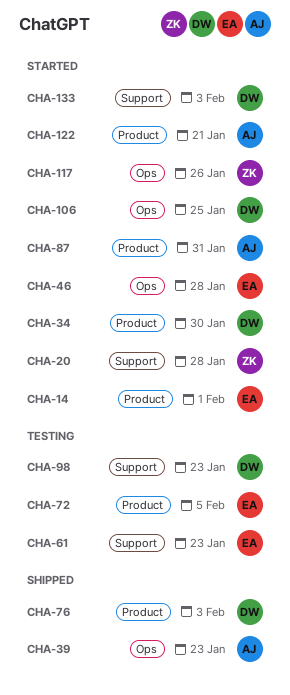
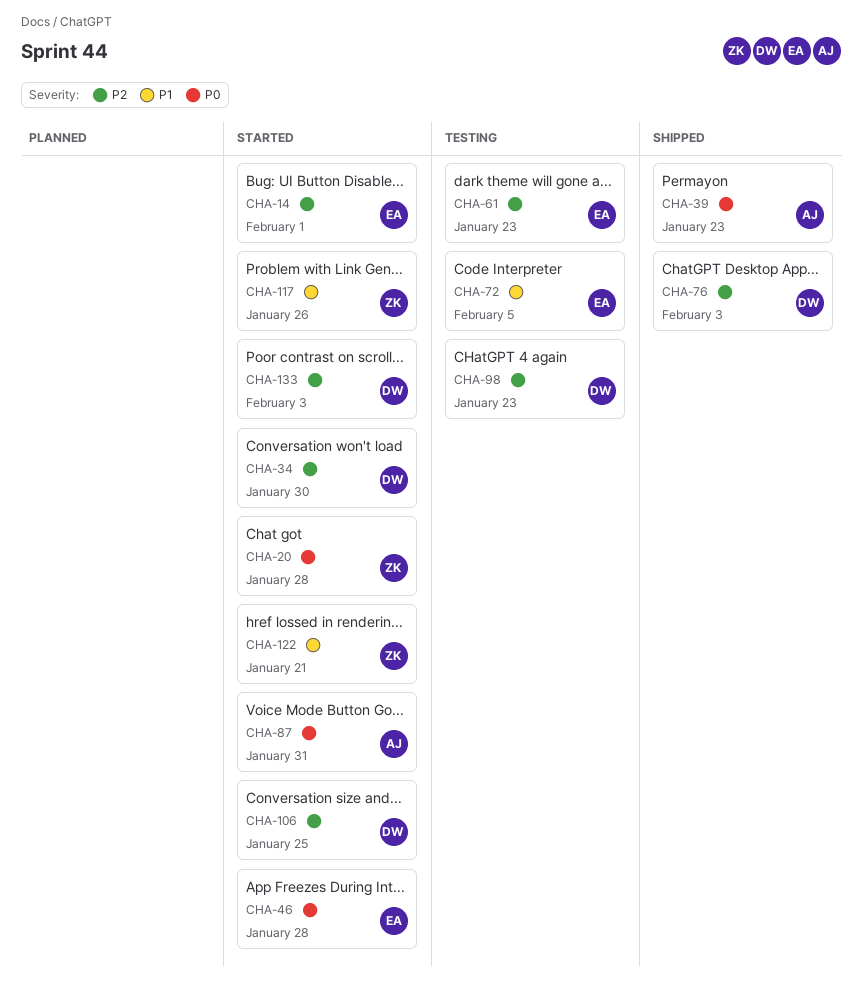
CHA-122, owner: AJ -> ZK

